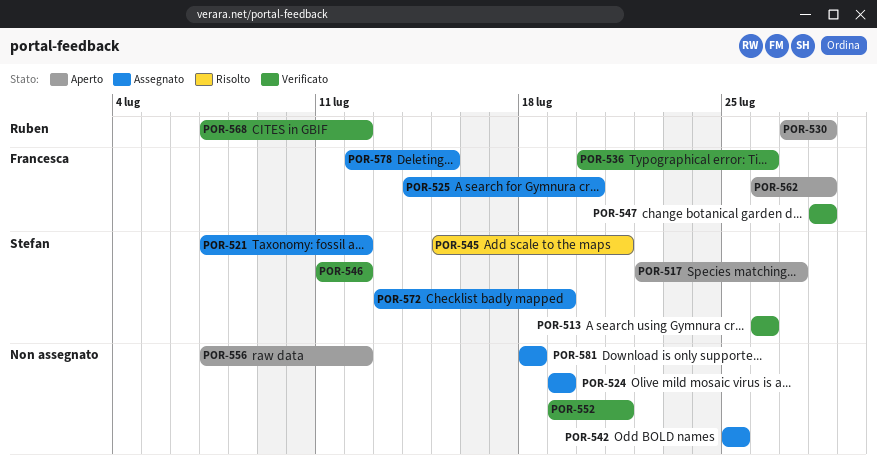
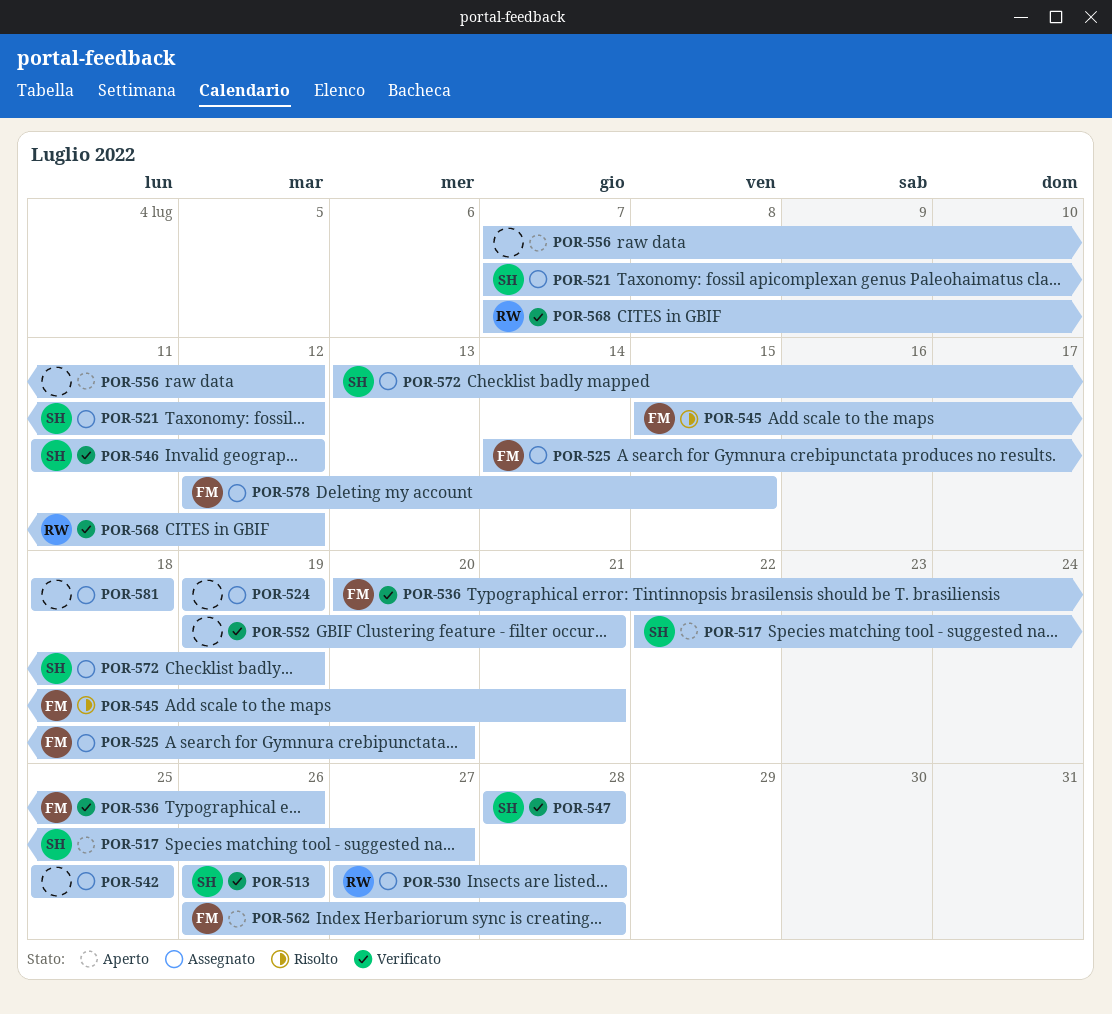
POR-530, status: Aperto -> Assegnato
POR-545, owner: Stefan -> Francesca
POR-547, owner: Francesca -> Stefan

